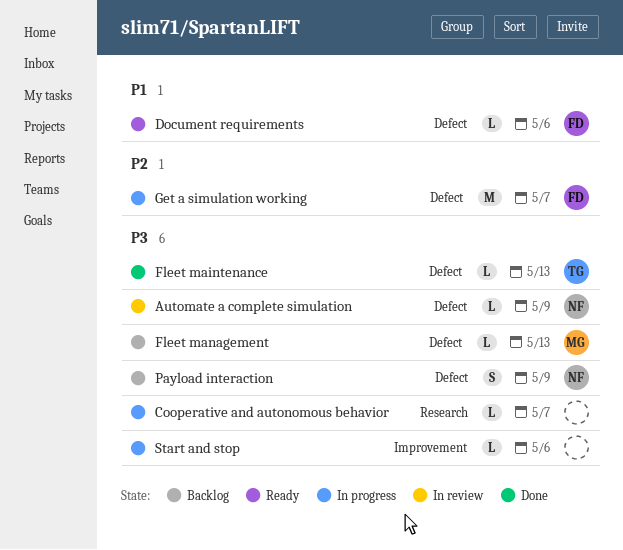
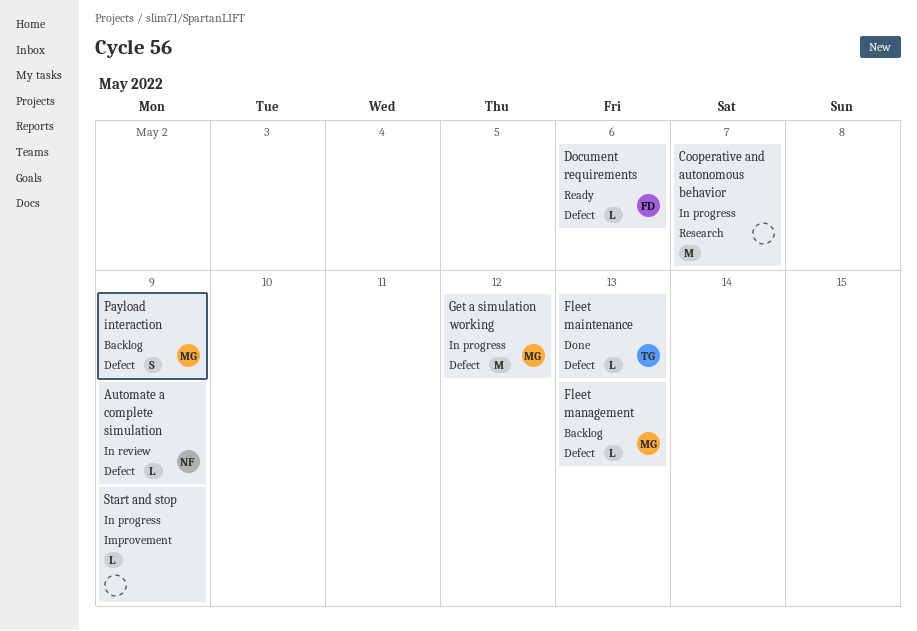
Cooperative and autonomous behavior, estimate: L -> M
Get a simulation working, owner: FD -> MG
Get a simulation working, due: May 7 -> May 12
Payload interaction, owner: NF -> MG
Start and stop, due: May 6 -> May 9

